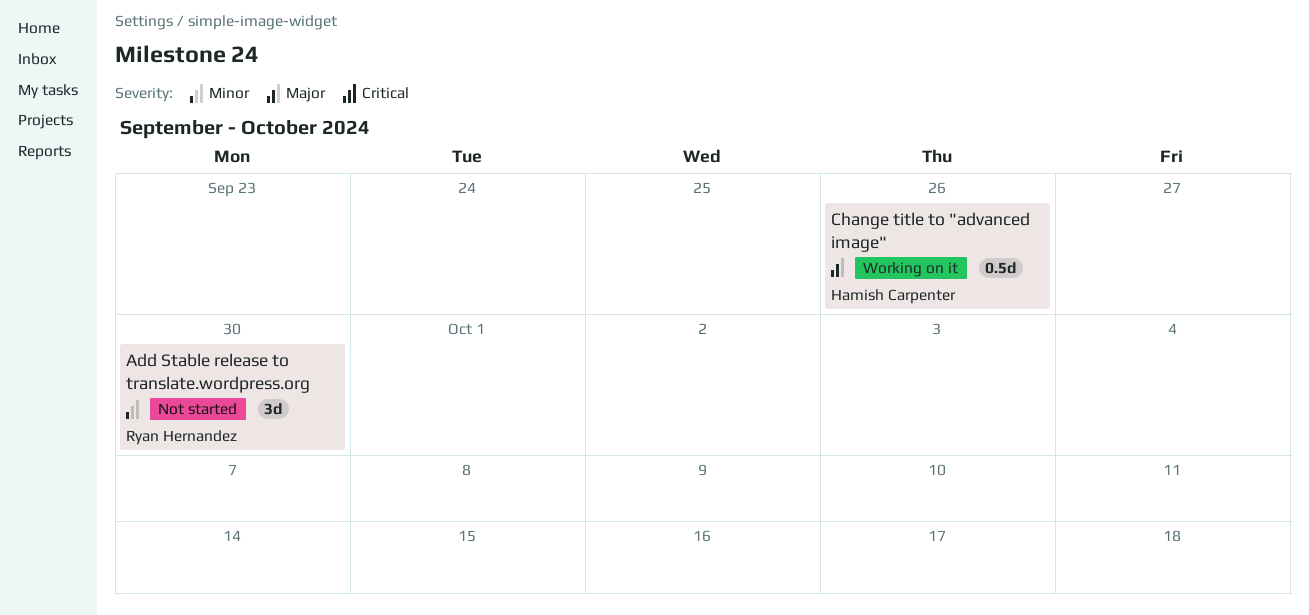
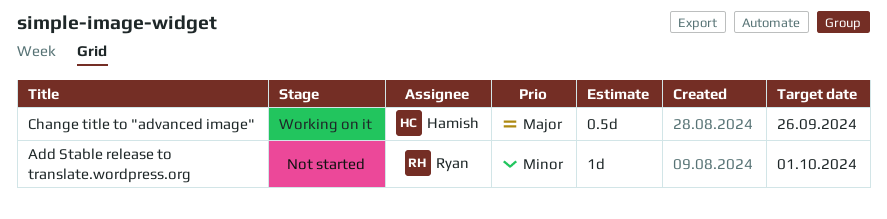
Add Stable release to translate.wordpress.org, estimate: 3d -> 1d
Add Stable release to translate.wordpress.org, due: Sep 30 -> Oct 1

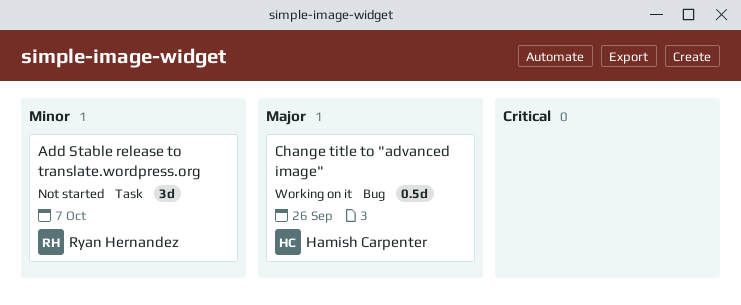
Add Stable release to translate.wordpress.org, estimate: 1d -> 3d
Add Stable release to translate.wordpress.org, due: Oct 1 -> Oct 7

